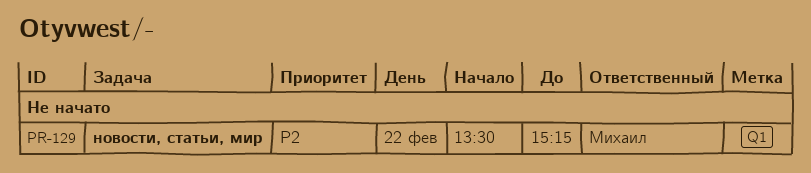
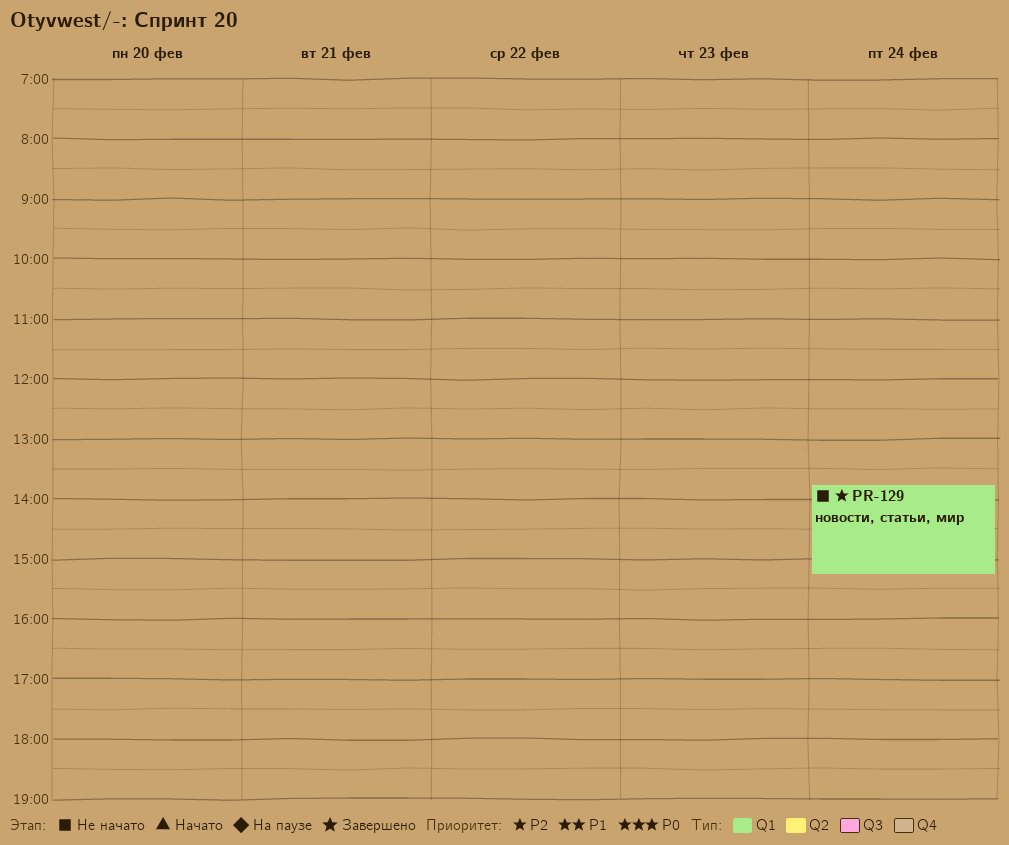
PR-129, day: Feb 22 -> Feb 24
PR-129, begins: 13:30 -> 13:45

